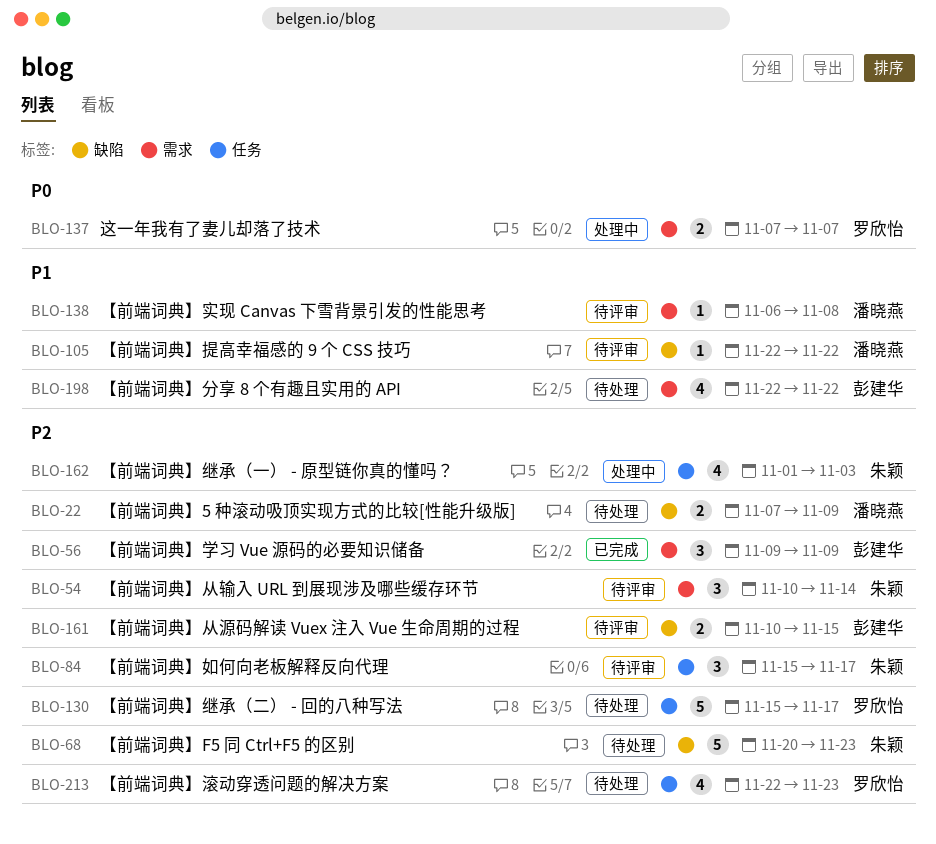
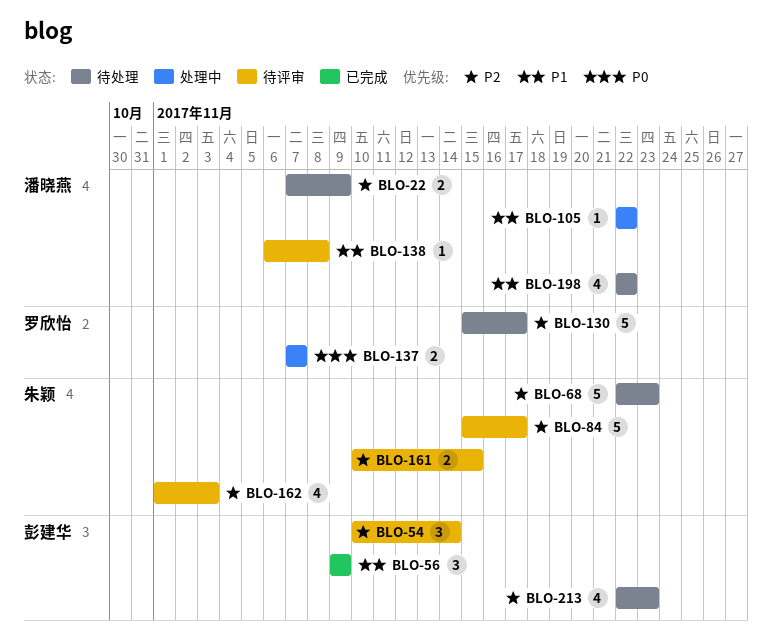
BLO-54, owner: 朱颖 -> 彭建华
BLO-56, priority: P2 -> P1
BLO-68, start: Nov 20 -> Nov 22
BLO-84, estimate: 3 -> 5
BLO-105, status: 待评审 -> 处理中
BLO-161, owner: 彭建华 -> 朱颖
BLO-162, status: 处理中 -> 待评审
BLO-198, owner: 彭建华 -> 潘晓燕
BLO-213, owner: 罗欣怡 -> 彭建华

